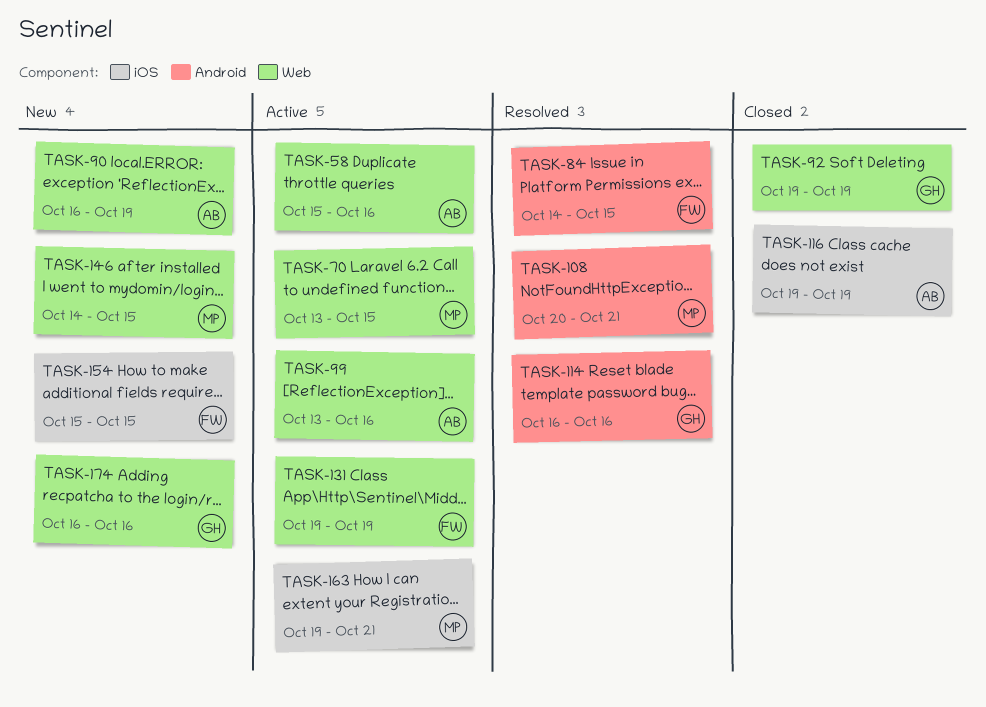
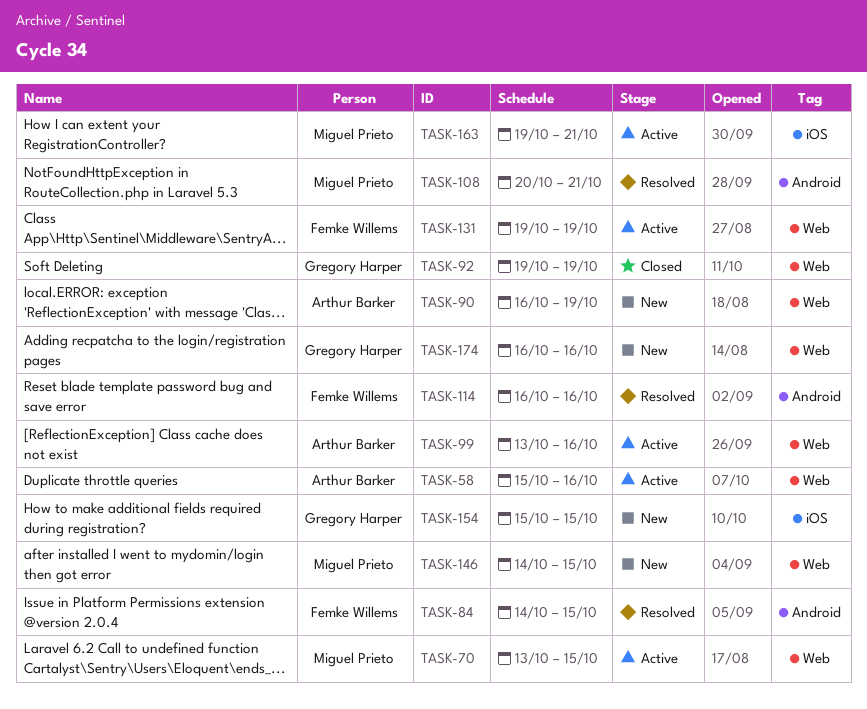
TASK-114, owner: Gregory Harper -> Femke Willems
TASK-116: present -> none
TASK-154, owner: Femke Willems -> Gregory Harper

